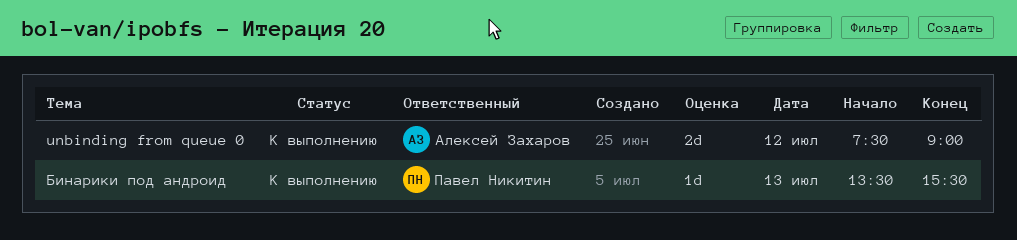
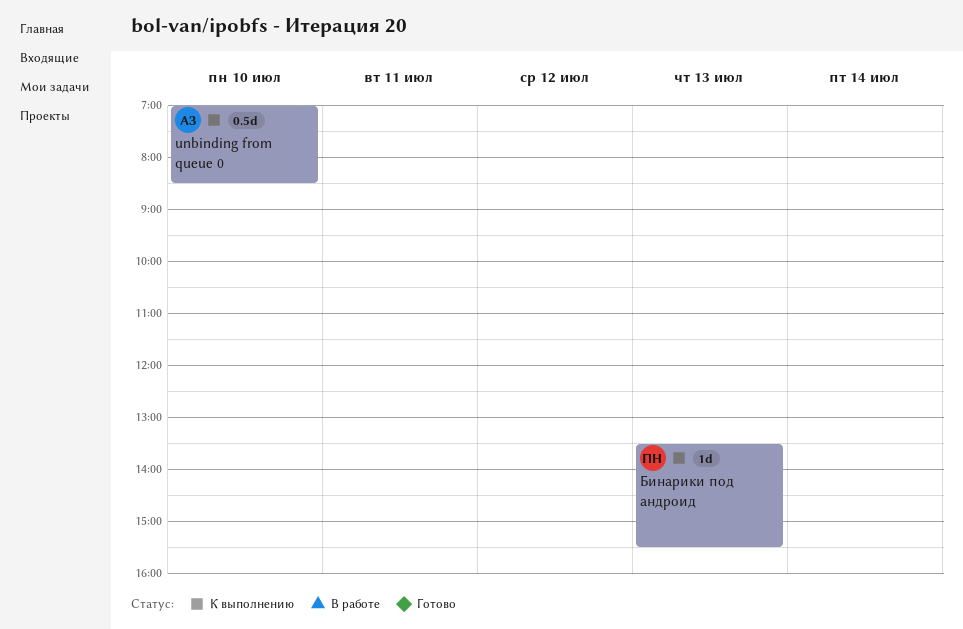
unbinding from queue 0, estimate: 2d -> 0.5d
unbinding from queue 0, day: Jul 12 -> Jul 10
unbinding from queue 0, begins: 07:30 -> 07:00
unbinding from queue 0, ends: 09:00 -> 08:30

